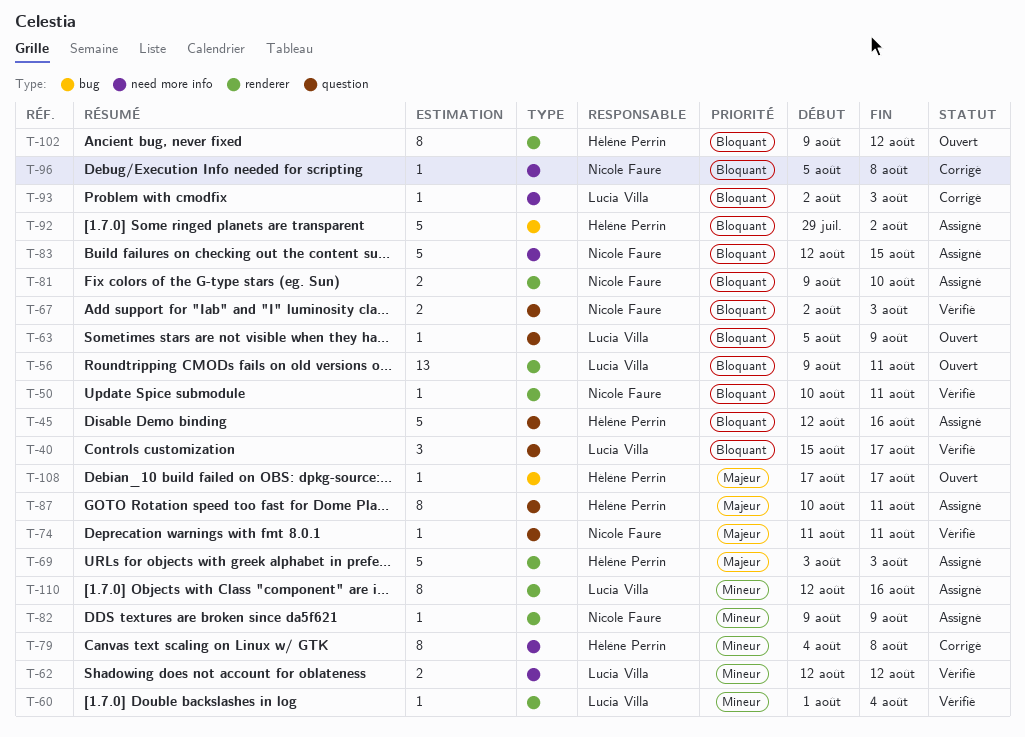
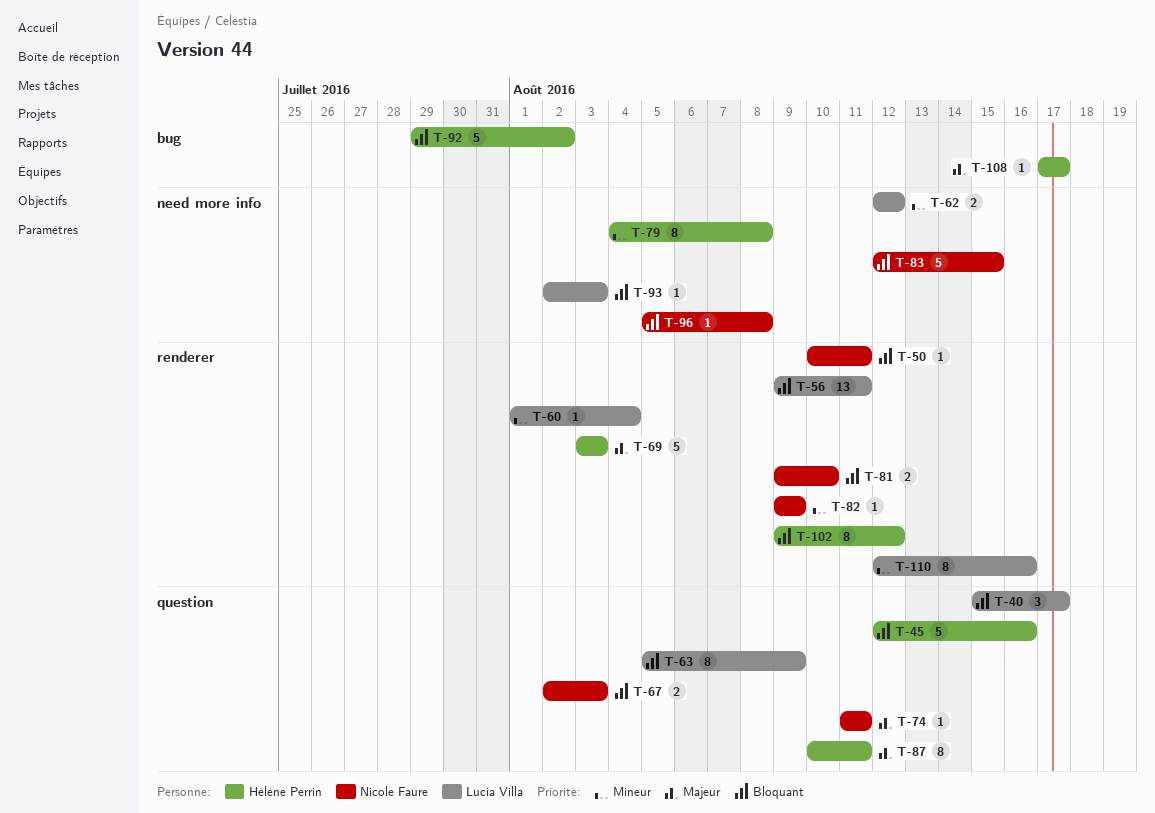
T-63, estimate: 1 -> 8

